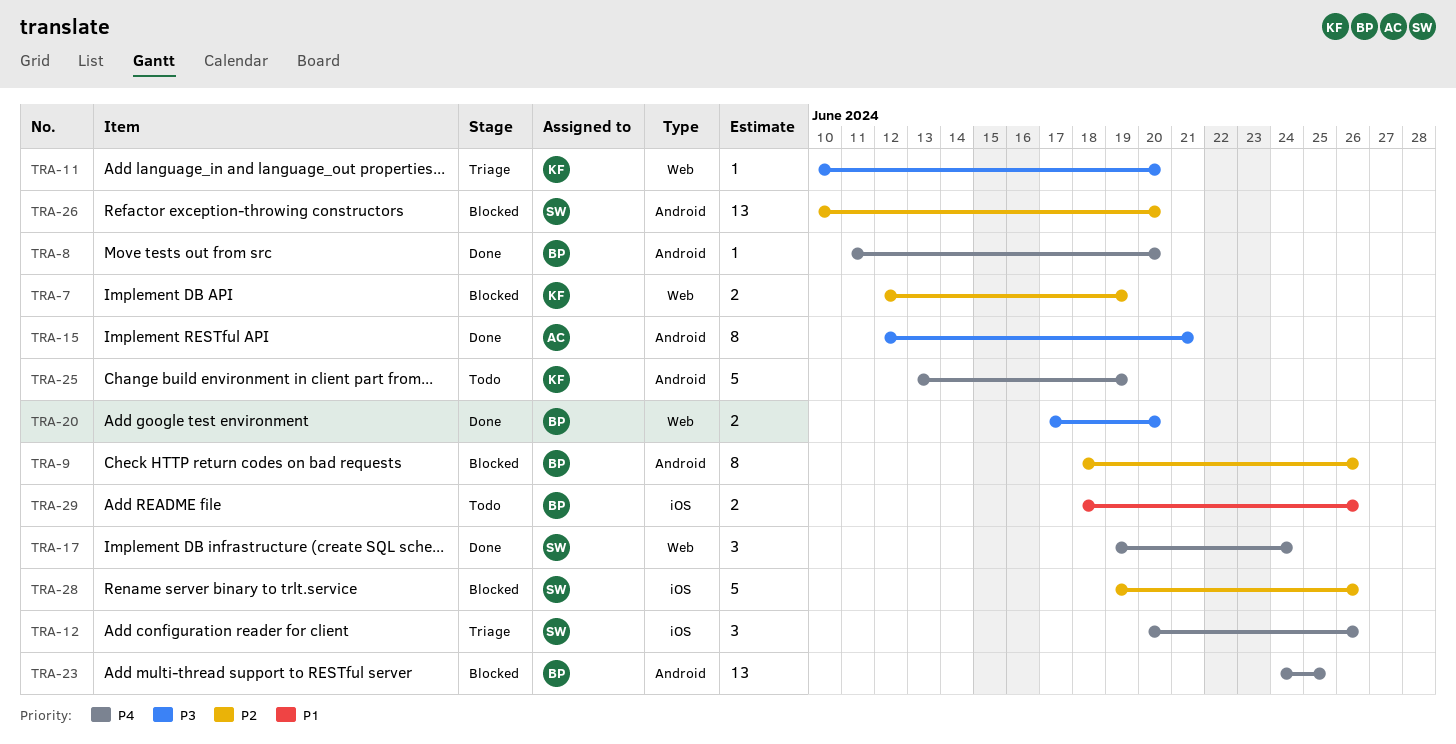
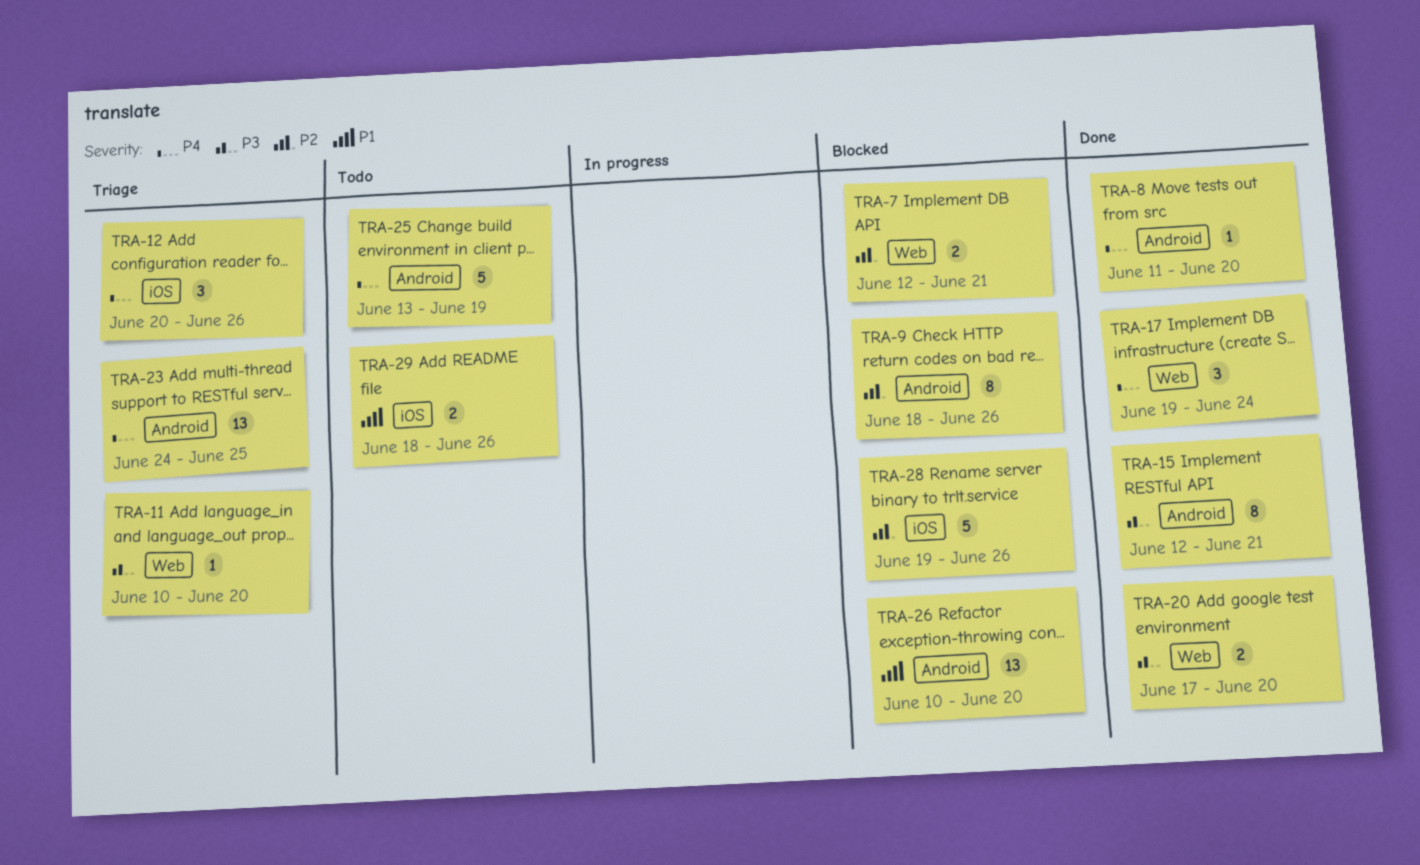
TRA-7, due: Jun 19 -> Jun 21
TRA-23, status: Blocked -> Triage
TRA-26, priority: P2 -> P1

